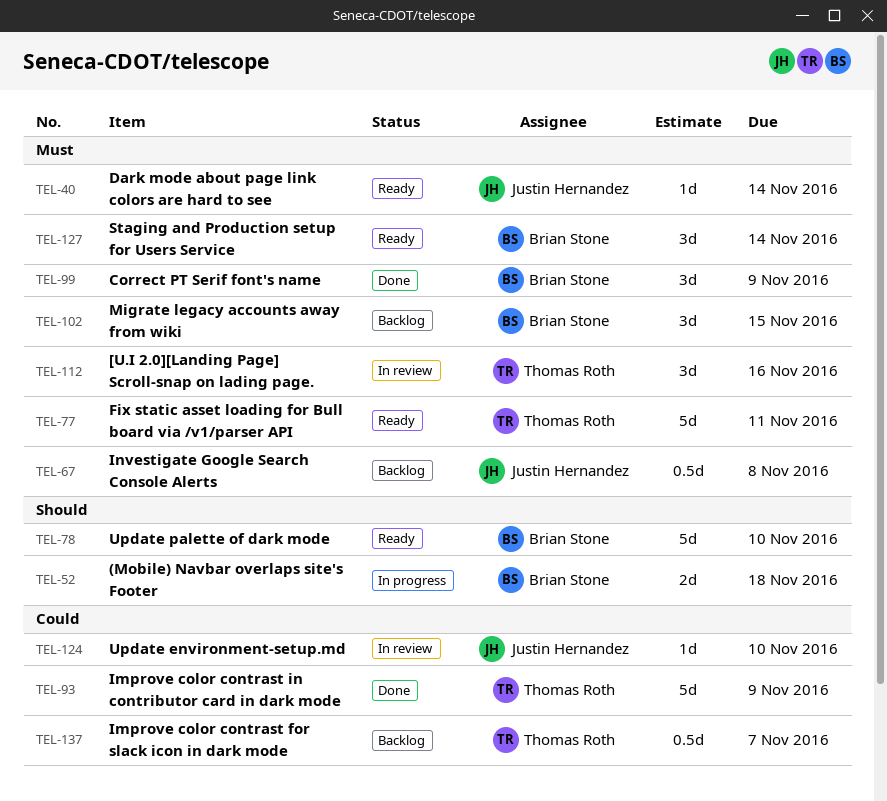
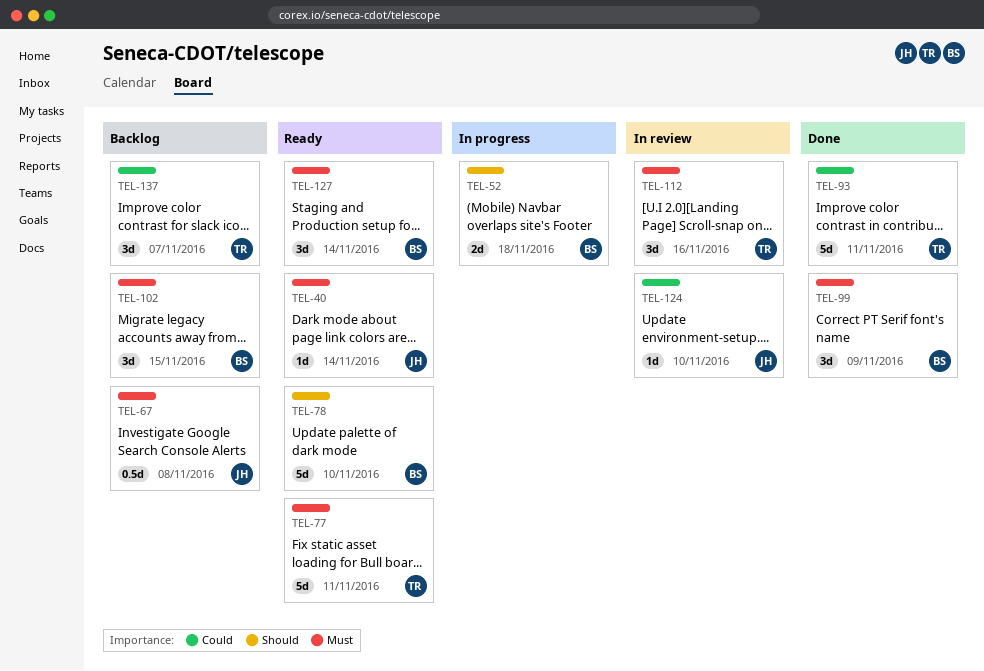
TEL-93, due: Nov 9 -> Nov 11
TEL-137, estimate: 0.5d -> 3d

